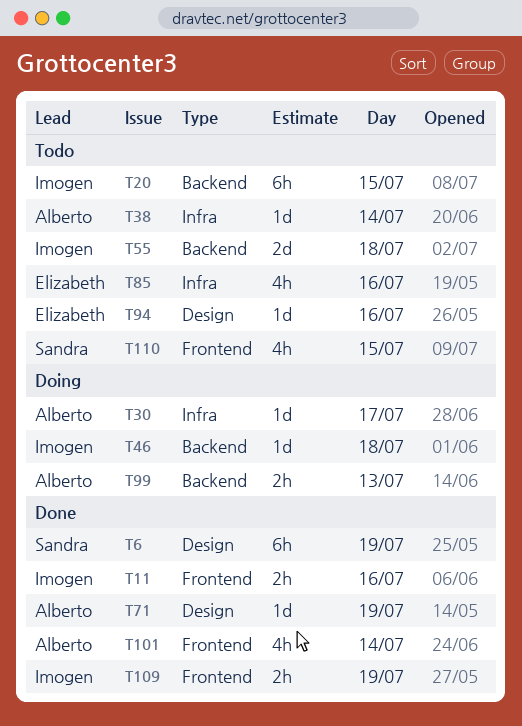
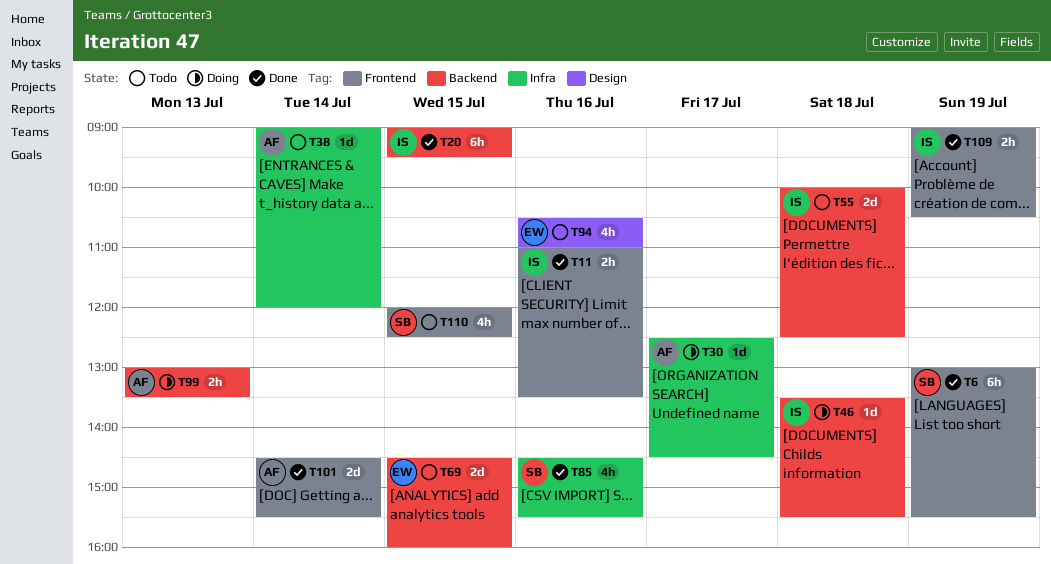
T6, label: Design -> Frontend
T20, status: Todo -> Done
T69: none -> present
T71: present -> none
T85, status: Todo -> Done
T85, owner: Elizabeth -> Sandra
T94, estimate: 1d -> 4h
T101, estimate: 4h -> 2d

